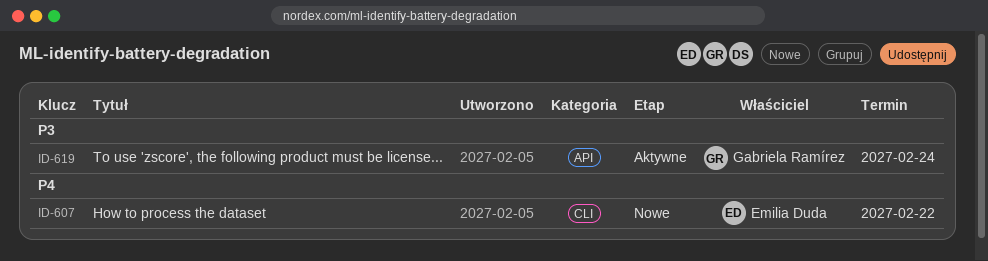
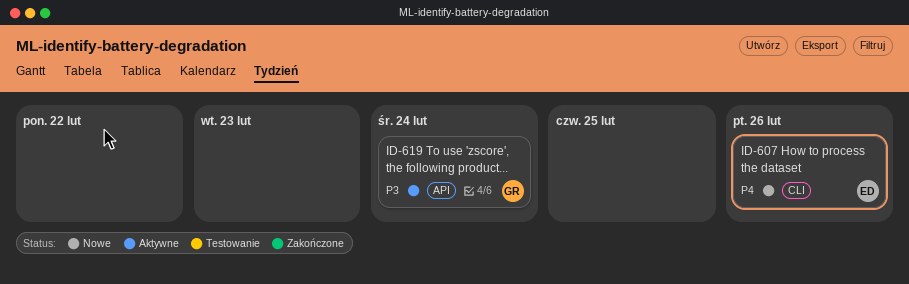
ID-607, due: Feb 22 -> Feb 26

